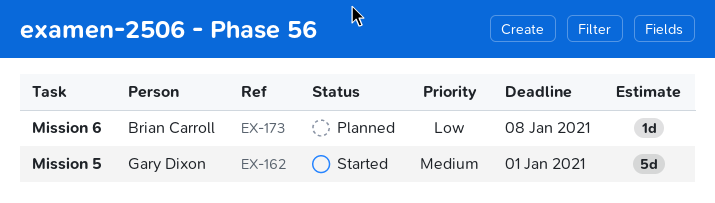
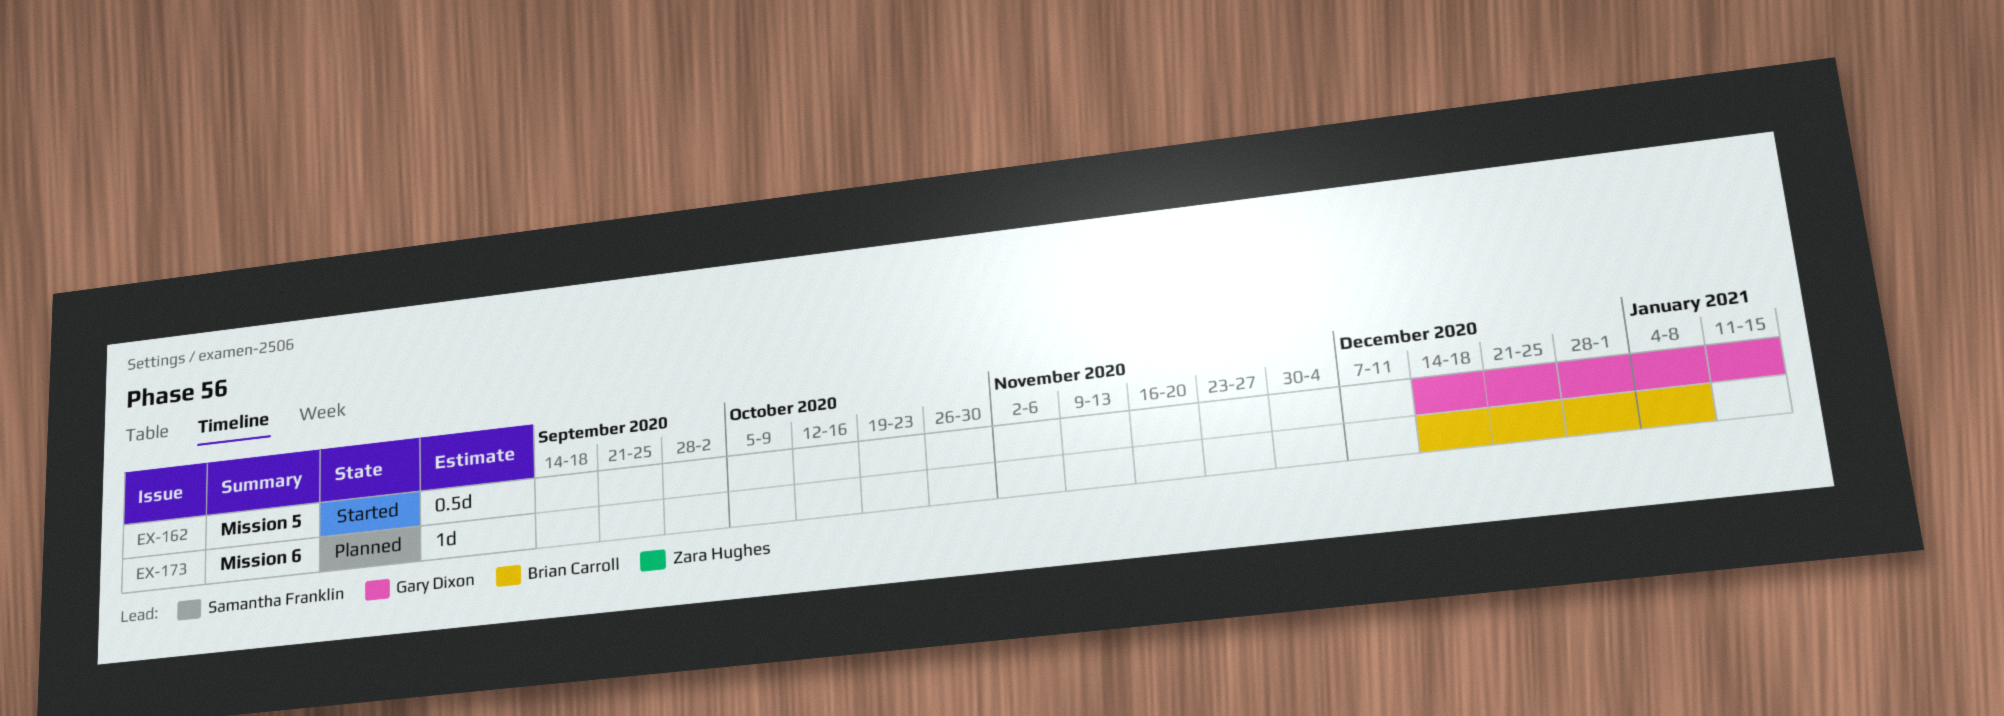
EX-162, estimate: 5d -> 0.5d
EX-162, due: Jan 1 -> Jan 15

